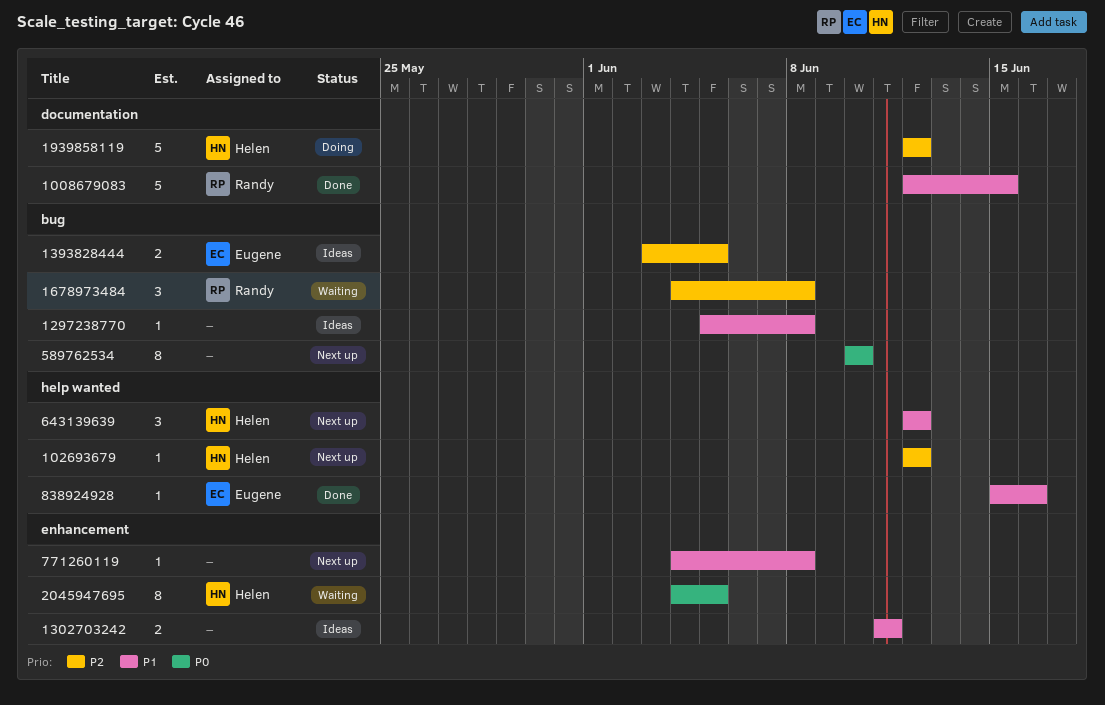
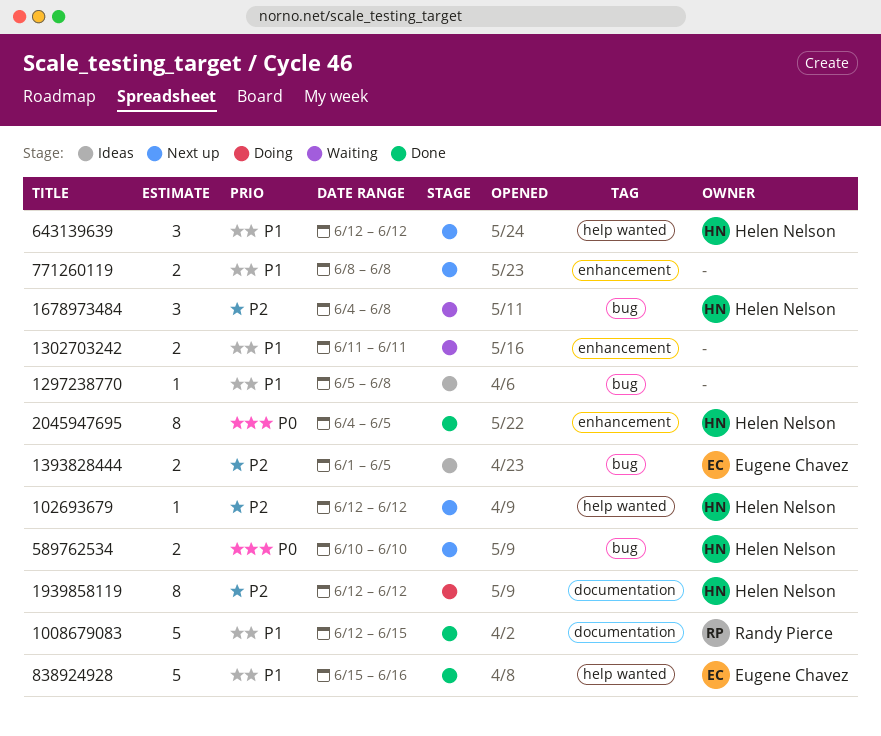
1302703242, status: Ideas -> Waiting
1393828444, start: Jun 3 -> Jun 1
1678973484, owner: Randy Pierce -> Helen Nelson
1939858119, estimate: 5 -> 8
2045947695, status: Waiting -> Done
589762534, owner: none -> Helen Nelson
589762534, estimate: 8 -> 2
771260119, estimate: 1 -> 2
771260119, start: Jun 4 -> Jun 8
838924928, estimate: 1 -> 5

